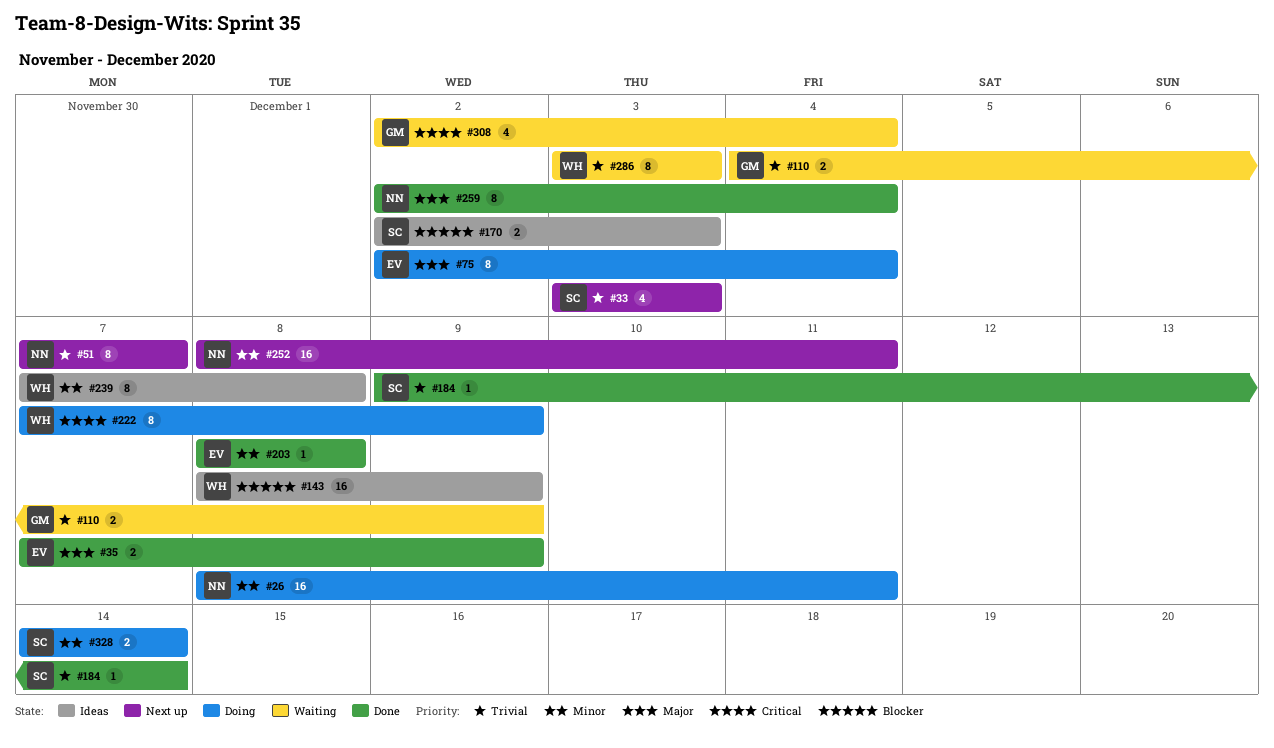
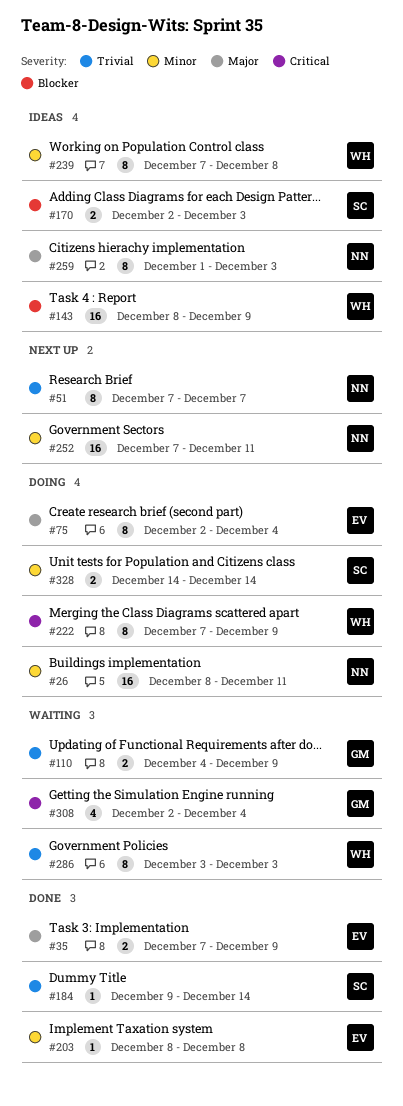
#33: present -> none
#252, start: Dec 8 -> Dec 7
#259, status: Done -> Ideas
#259, start: Dec 2 -> Dec 1
#259, due: Dec 4 -> Dec 3

